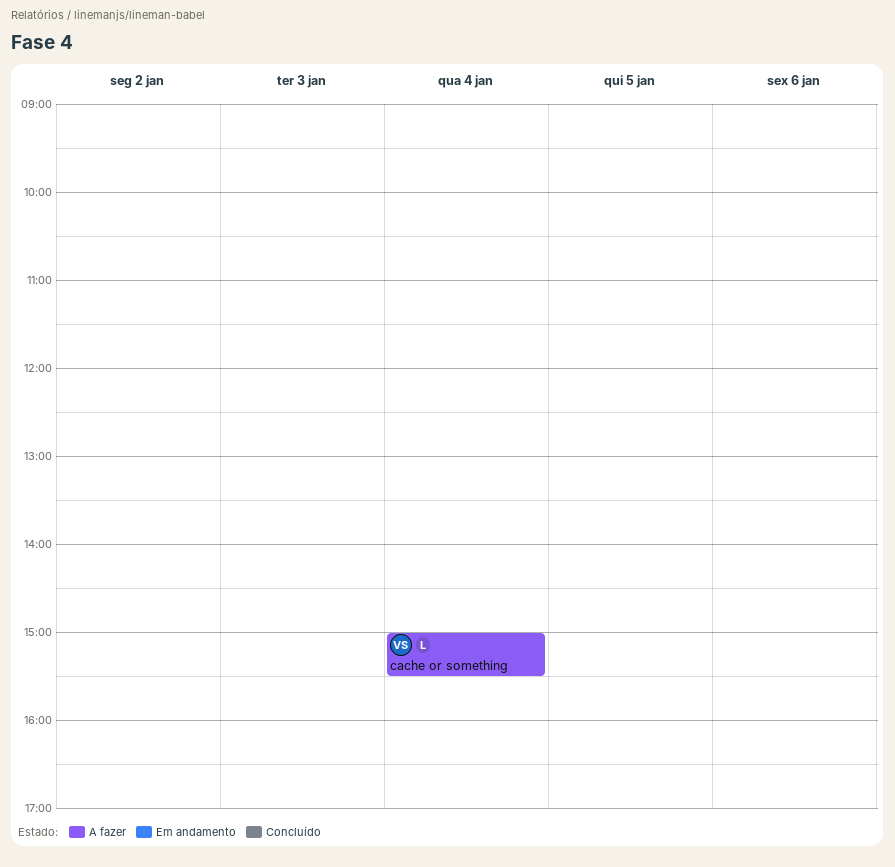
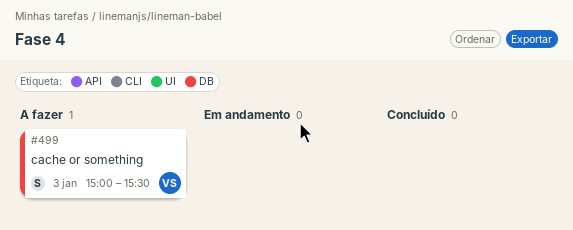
cache or something, estimate: L -> S
cache or something, day: Jan 4 -> Jan 3

